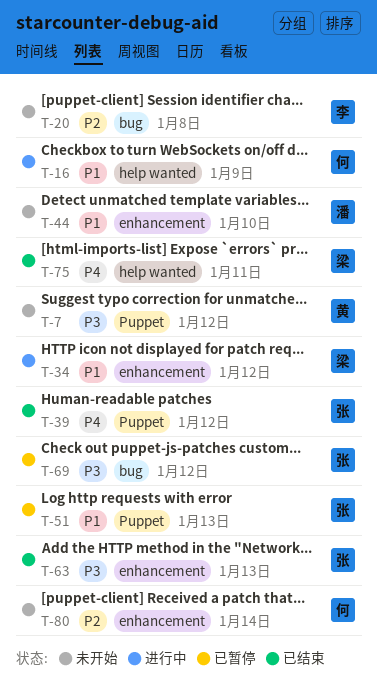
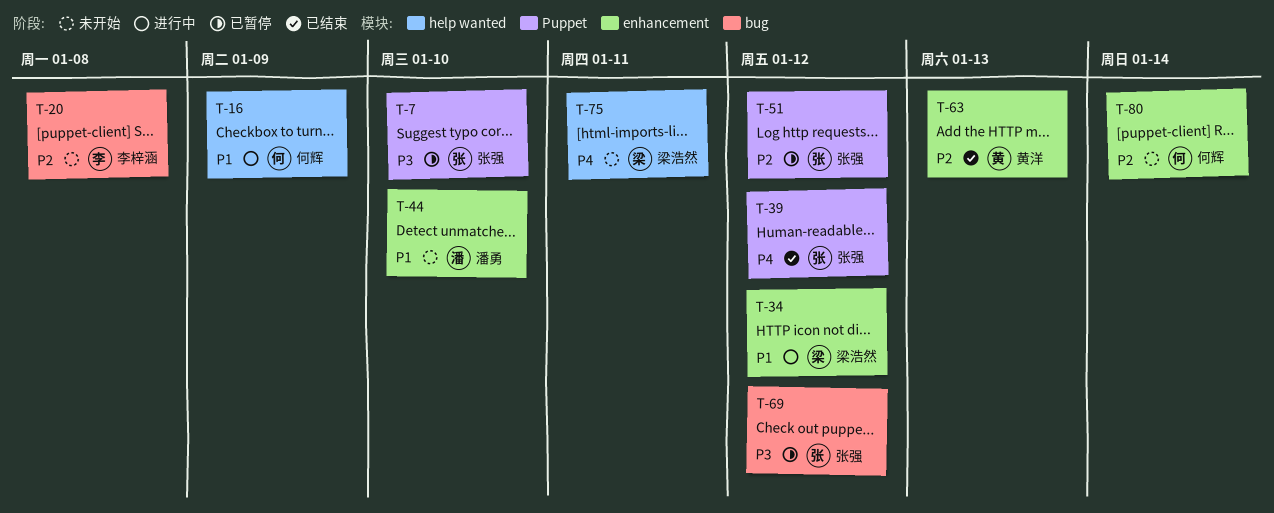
T-7, status: 未开始 -> 已暂停
T-7, owner: 黄洋 -> 张强
T-7, due: Jan 12 -> Jan 10
T-51, priority: P1 -> P2
T-51, due: Jan 13 -> Jan 12
T-63, owner: 张强 -> 黄洋
T-63, priority: P3 -> P2
T-75, status: 已结束 -> 未开始

